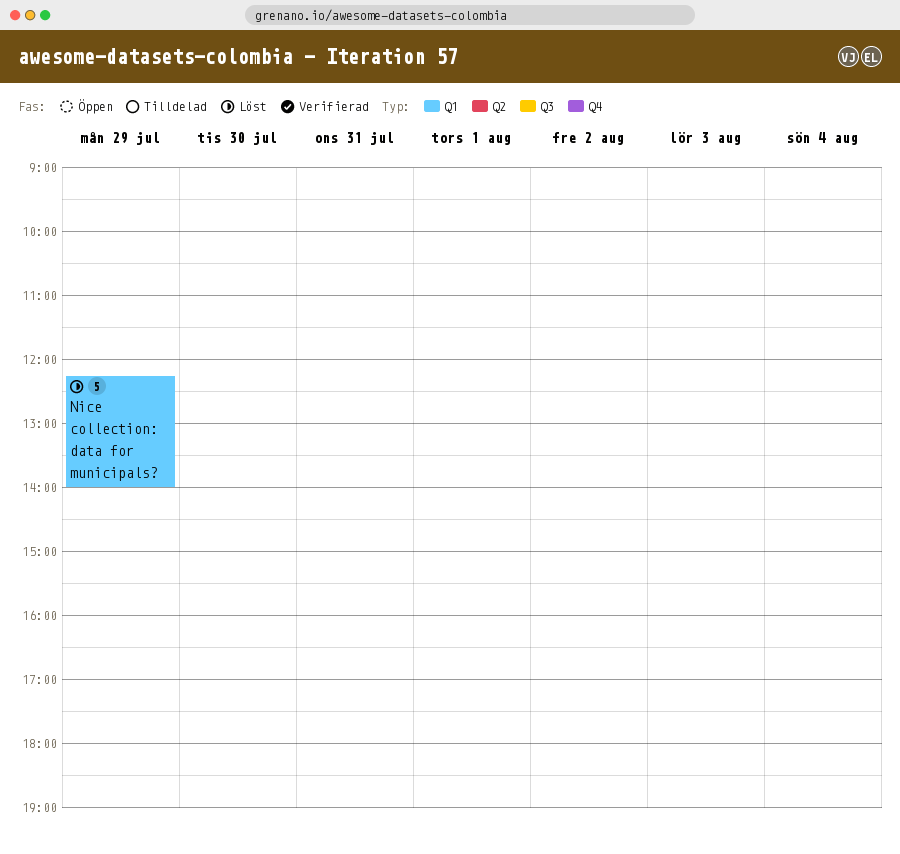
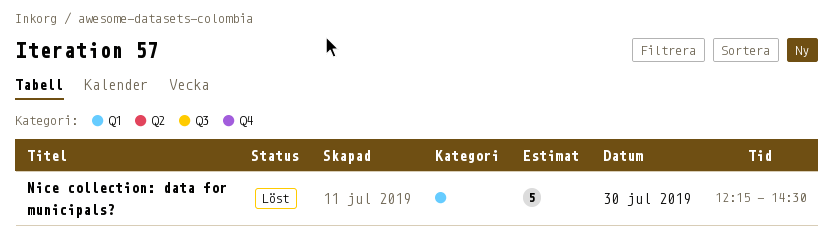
Nice collection: data for municipals?, day: Jul 29 -> Jul 30
Nice collection: data for municipals?, ends: 14:00 -> 14:30

